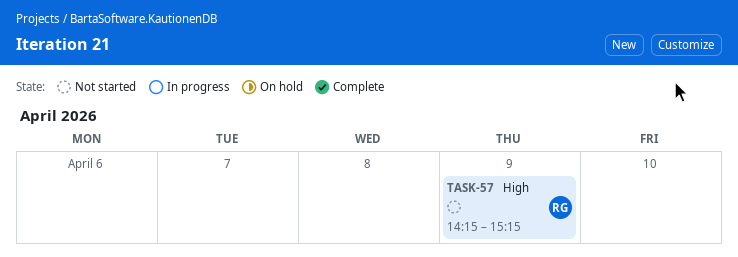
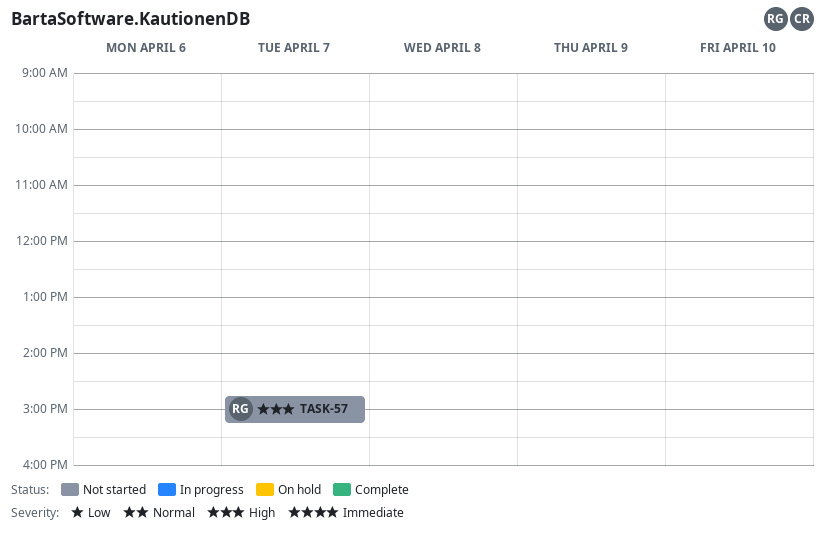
TASK-57, day: Apr 9 -> Apr 7
TASK-57, begins: 14:15 -> 14:45

